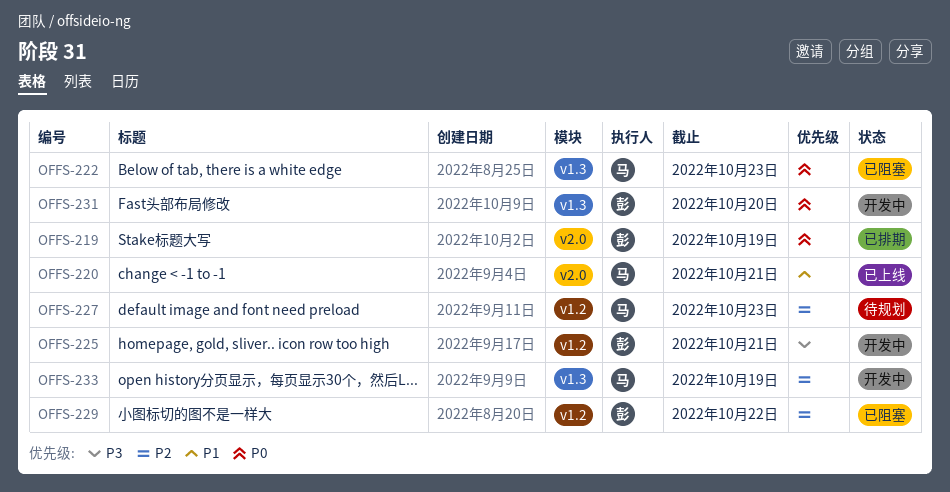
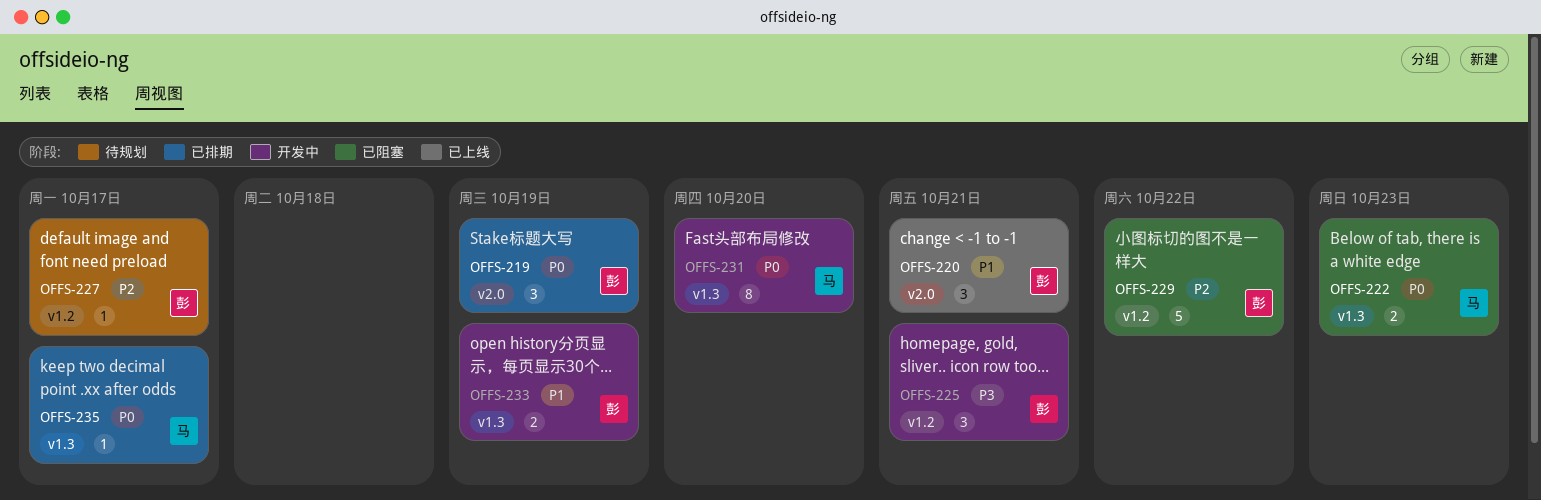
OFFS-220, owner: 马 -> 彭
OFFS-227, owner: 马 -> 彭
OFFS-227, due: Oct 23 -> Oct 17
OFFS-231, owner: 彭 -> 马
OFFS-233, owner: 马 -> 彭
OFFS-233, priority: P2 -> P1
OFFS-235: none -> present

